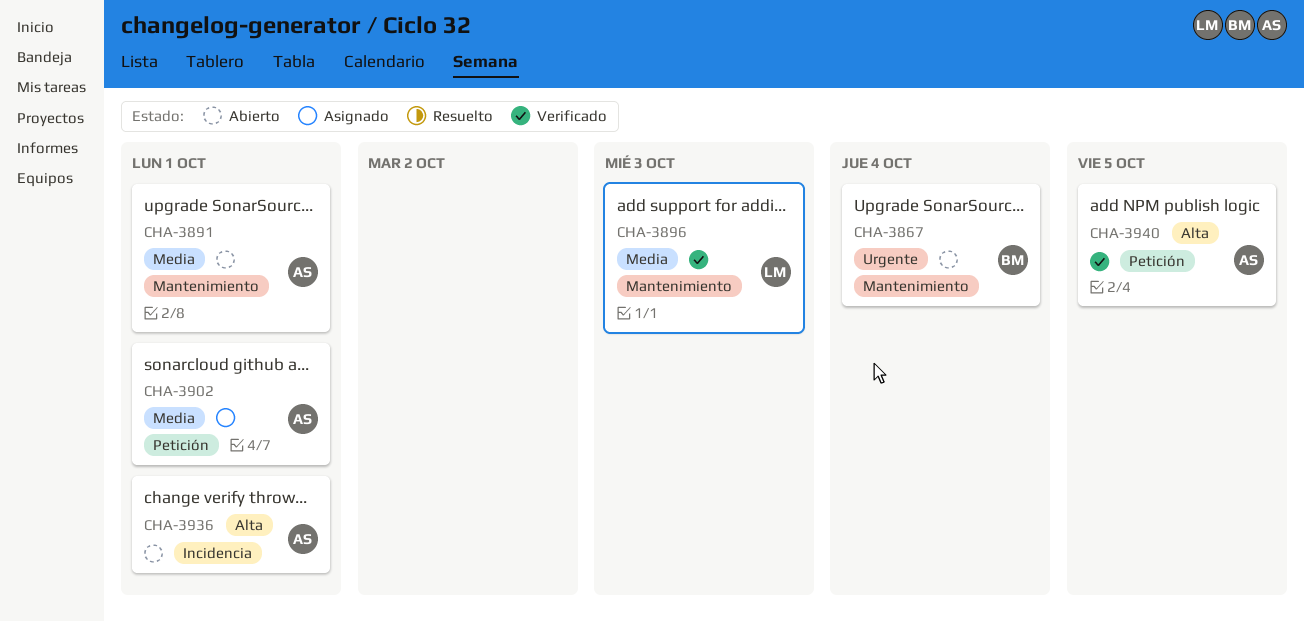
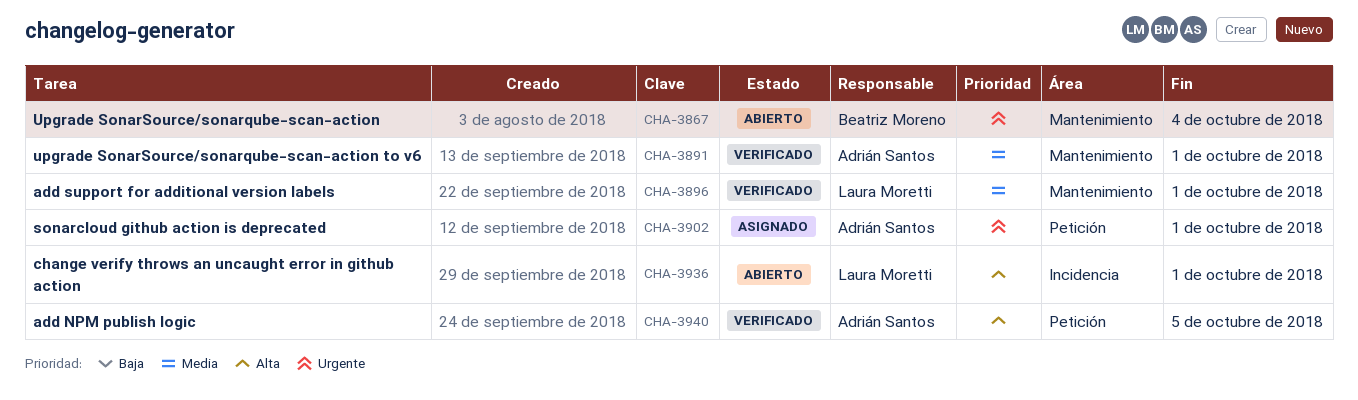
CHA-3891, status: Abierto -> Verificado
CHA-3896, due: Oct 3 -> Oct 1
CHA-3902, priority: Media -> Urgente
CHA-3936, owner: Adrián Santos -> Laura Moretti

